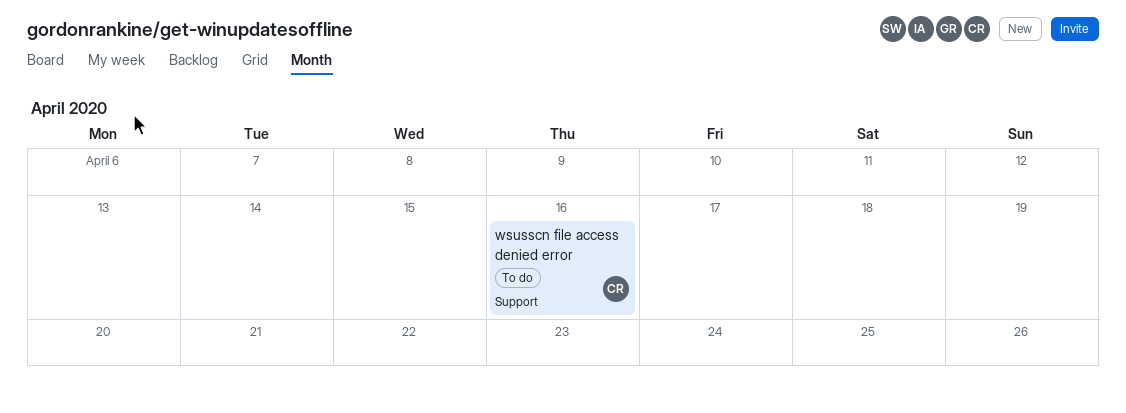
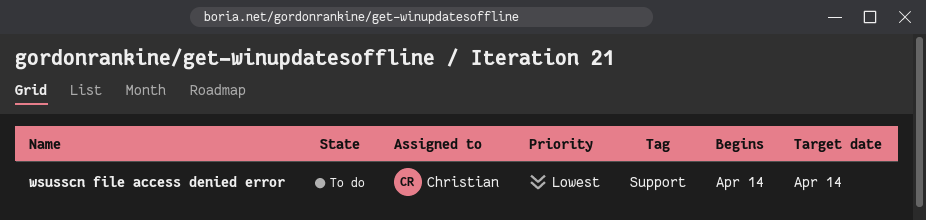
wsusscn file access denied error, due: Apr 16 -> Apr 14

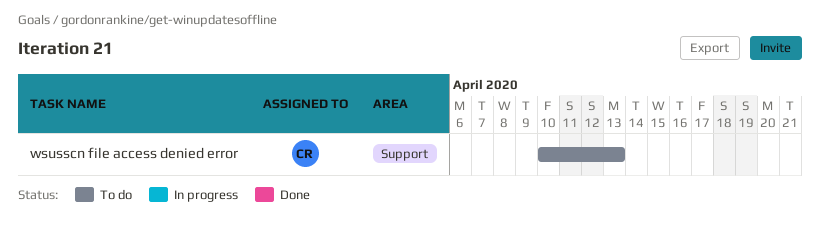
wsusscn file access denied error, start: Apr 14 -> Apr 10
wsusscn file access denied error, due: Apr 14 -> Apr 13

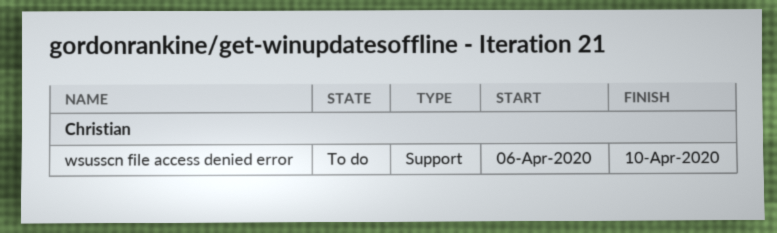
wsusscn file access denied error, start: Apr 10 -> Apr 6
wsusscn file access denied error, due: Apr 13 -> Apr 10

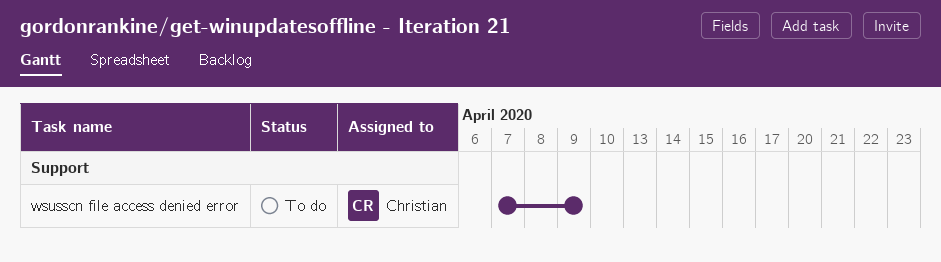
wsusscn file access denied error, start: Apr 6 -> Apr 7
wsusscn file access denied error, due: Apr 10 -> Apr 9

